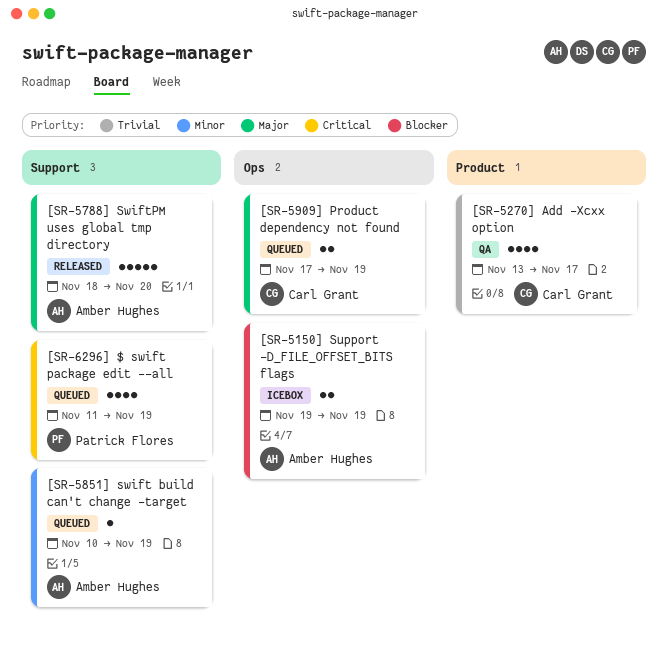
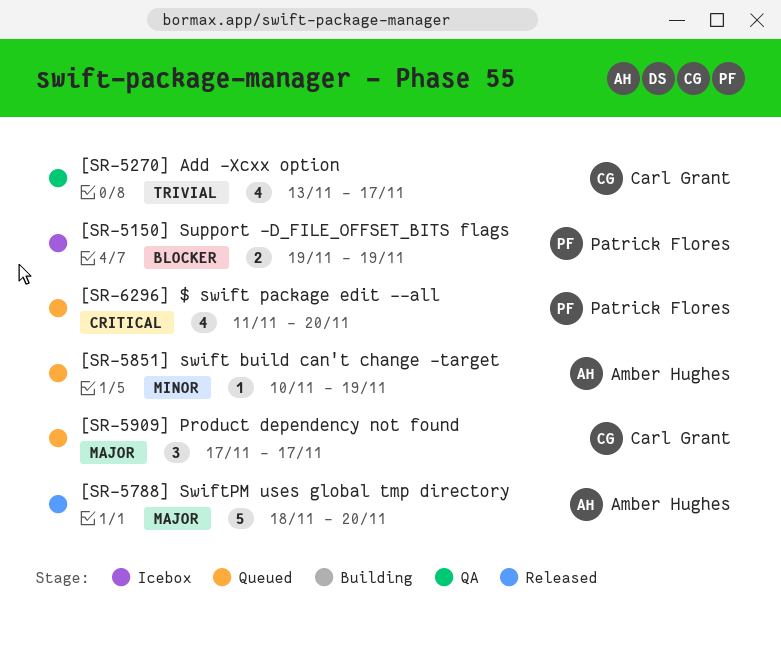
[SR-5150] Support -D_FILE_OFFSET_BITS flags, owner: Amber Hughes -> Patrick Flores
[SR-5909] Product dependency not found, estimate: 2 -> 3
[SR-5909] Product dependency not found, due: Nov 19 -> Nov 17
[SR-6296] $ swift package edit --all, due: Nov 19 -> Nov 20

